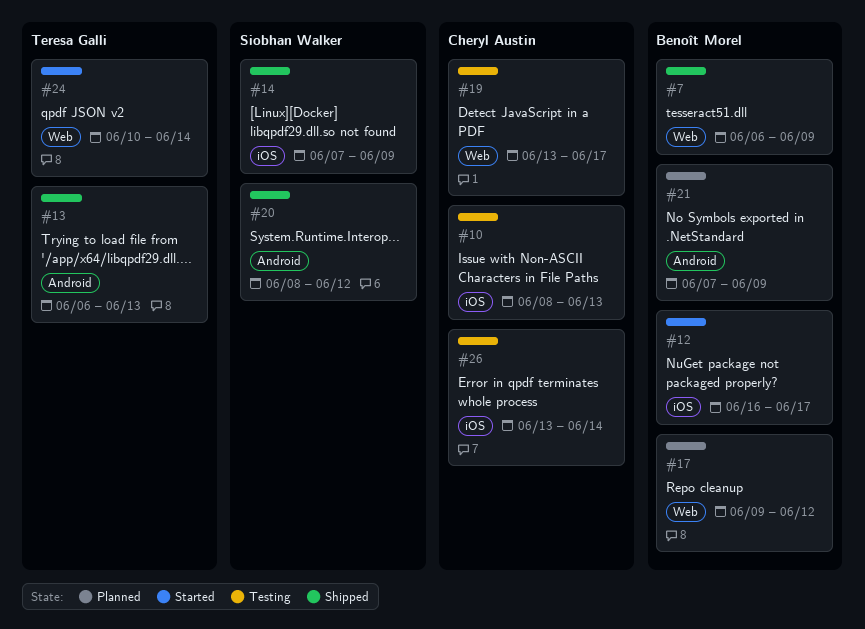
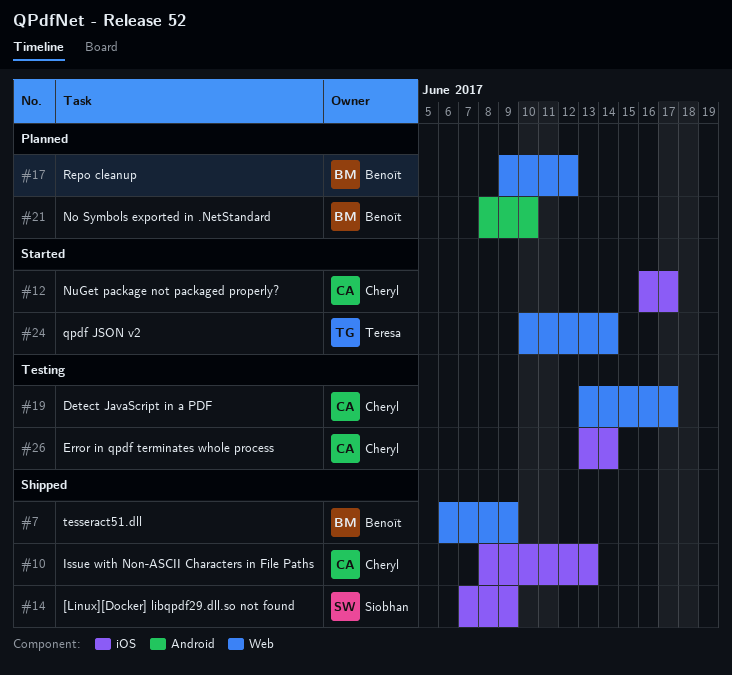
#10, status: Testing -> Shipped
#12, owner: Benoît Morel -> Cheryl Austin
#13: present -> none
#20: present -> none
#21, start: Jun 7 -> Jun 8
#21, due: Jun 9 -> Jun 10

